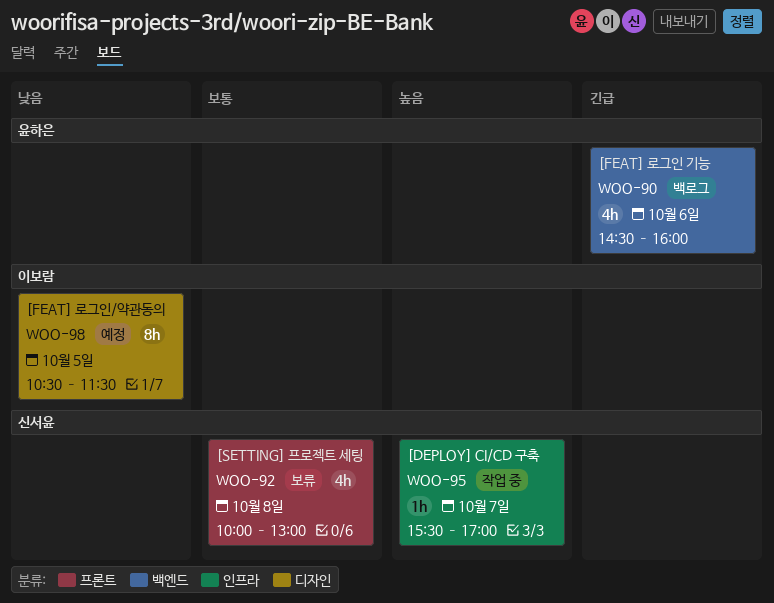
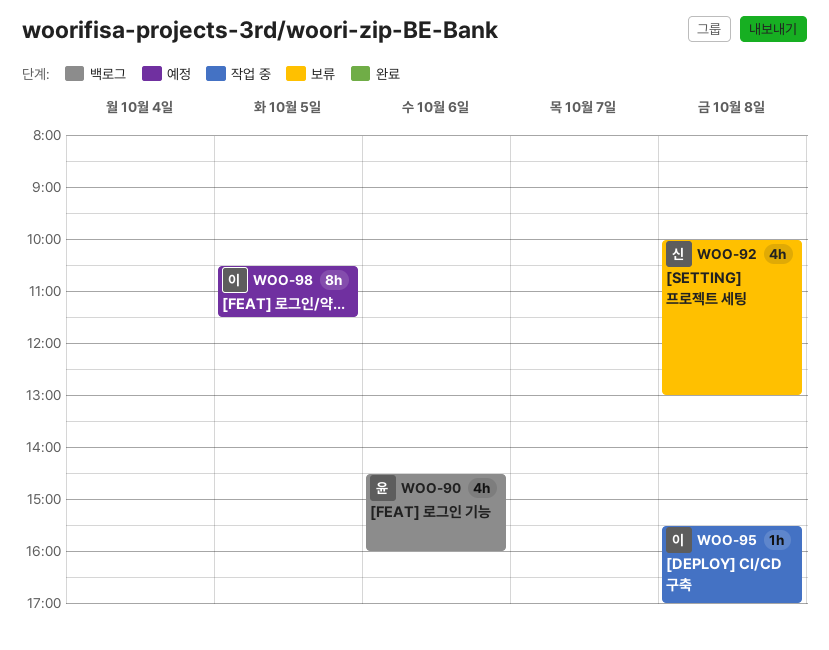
WOO-95, owner: 신서윤 -> 이보람
WOO-95, day: Oct 7 -> Oct 8

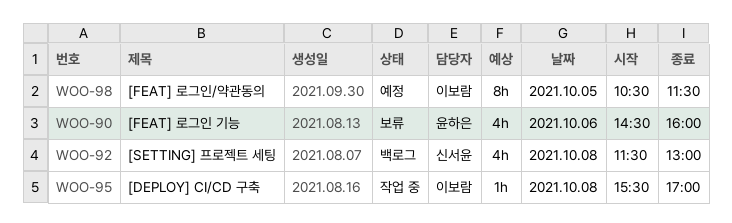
WOO-90, status: 백로그 -> 보류
WOO-92, status: 보류 -> 백로그
WOO-92, begins: 10:00 -> 11:30

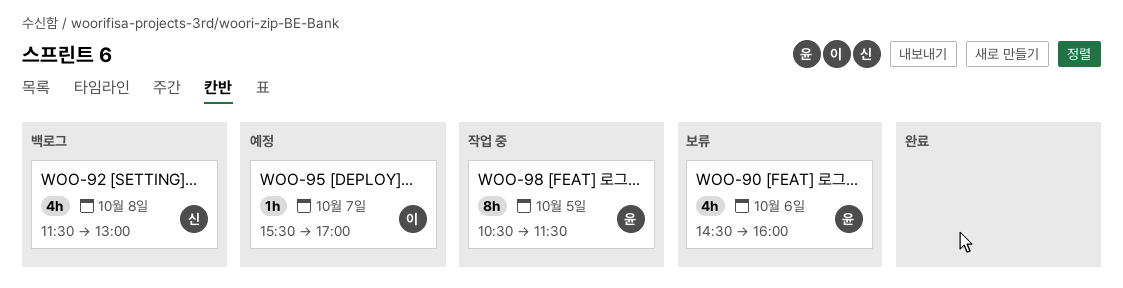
WOO-95, status: 작업 중 -> 예정
WOO-95, day: Oct 8 -> Oct 7
WOO-98, status: 예정 -> 작업 중
WOO-98, owner: 이보람 -> 윤하은

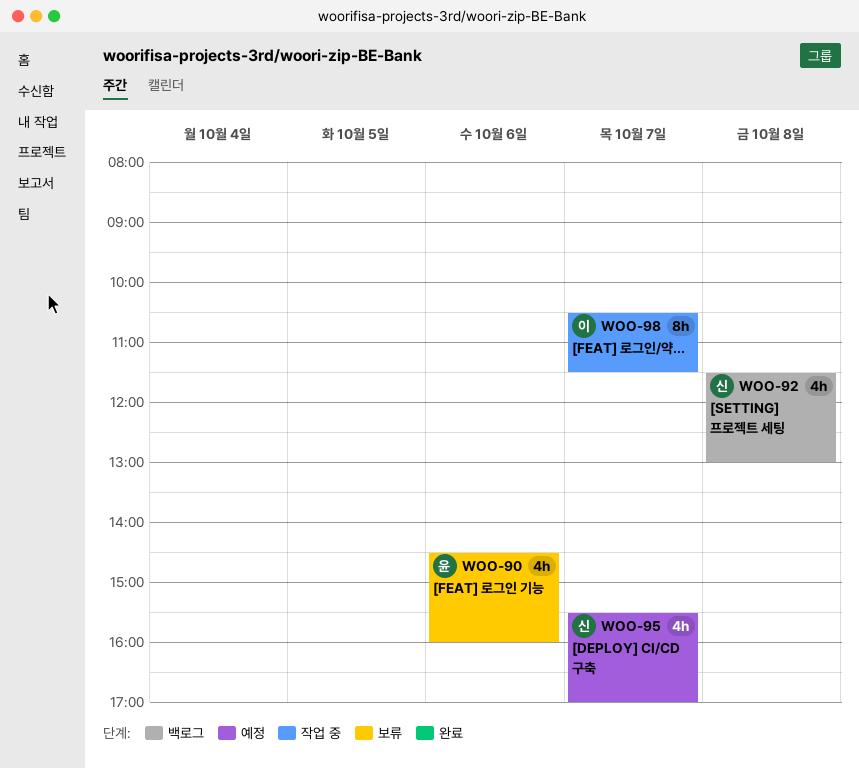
WOO-95, owner: 이 -> 신
WOO-95, estimate: 1h -> 4h
WOO-98, owner: 윤 -> 이
WOO-98, day: Oct 5 -> Oct 7

